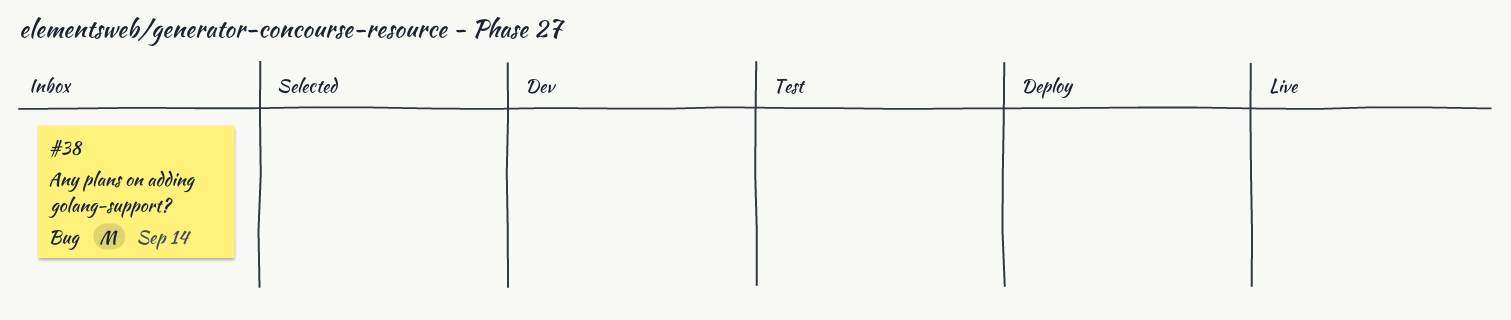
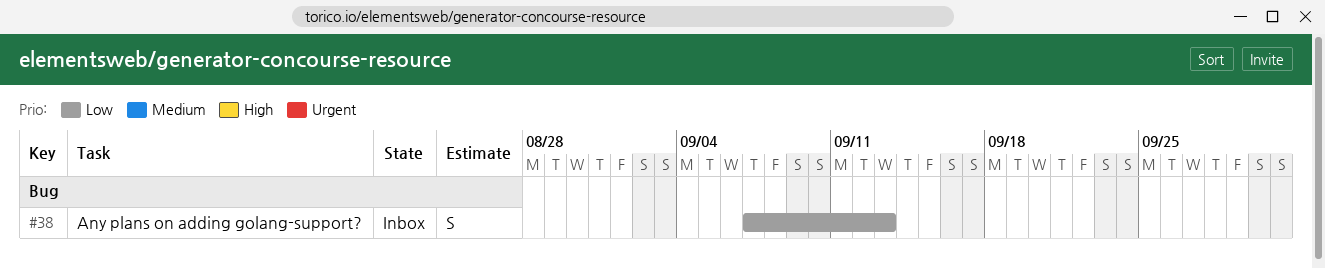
#38, estimate: M -> S
#38, due: Sep 14 -> Sep 13

